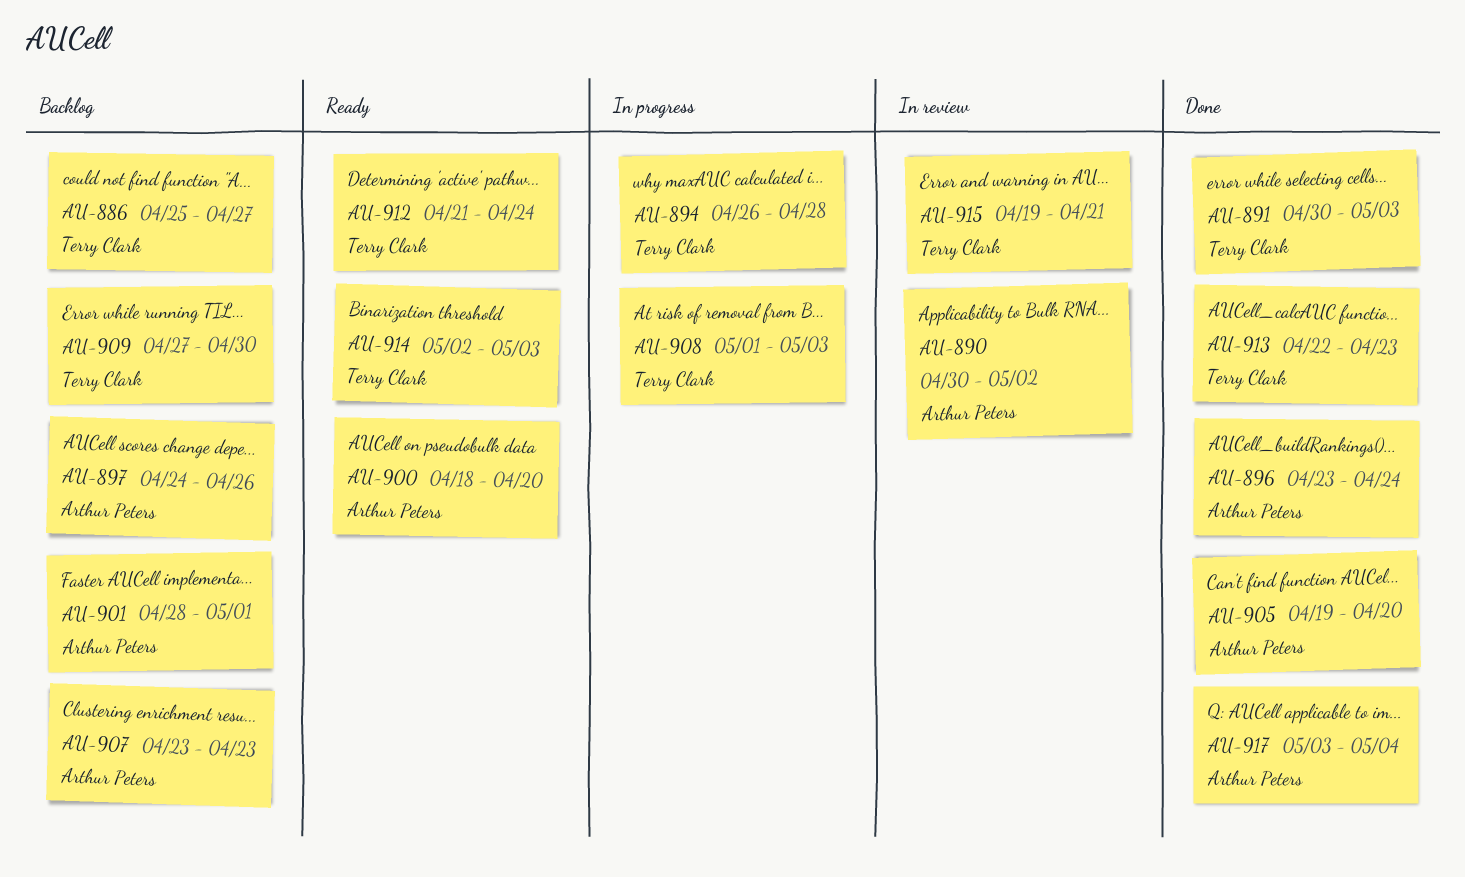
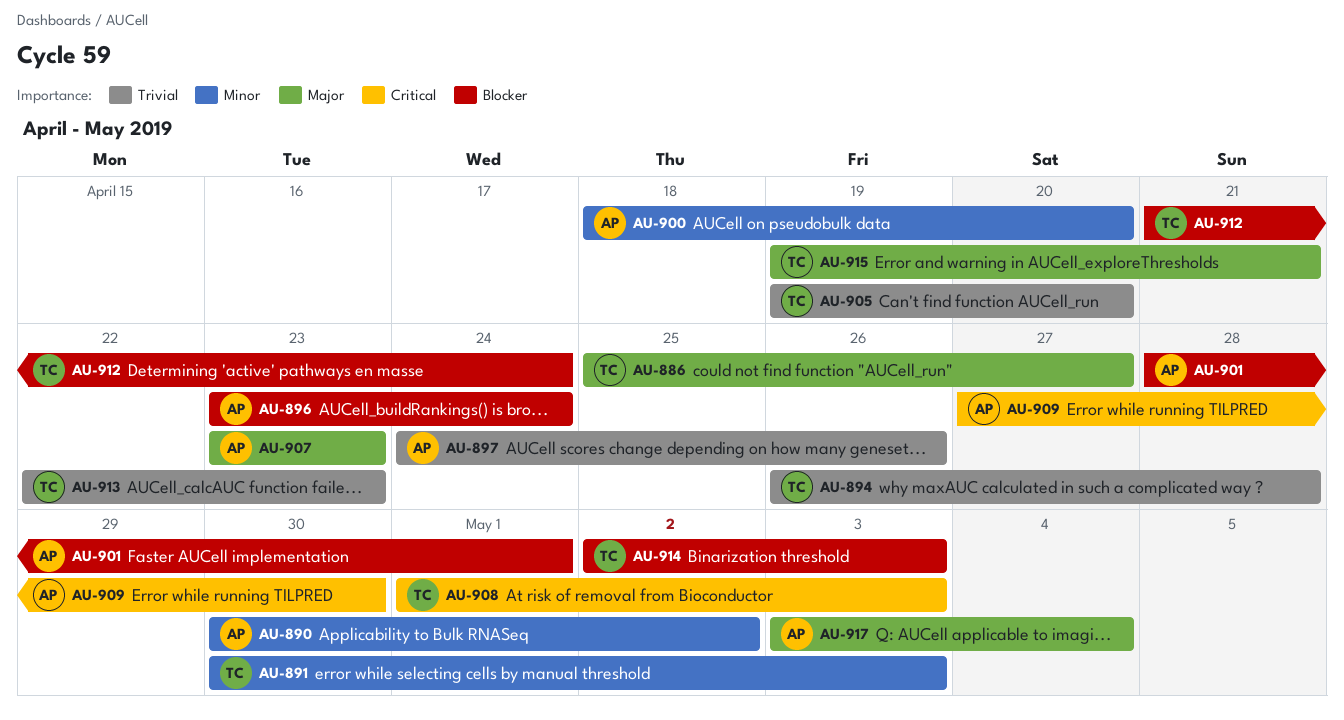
AU-905, owner: Arthur Peters -> Terry Clark
AU-909, owner: Terry Clark -> Arthur Peters

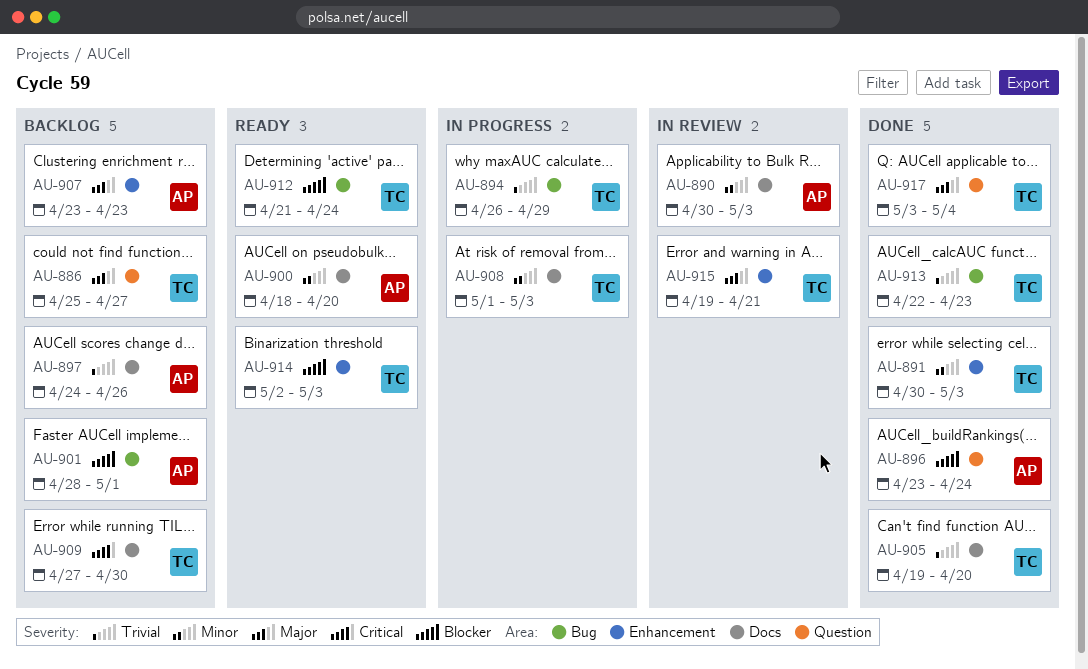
AU-890, due: May 2 -> May 3
AU-894, due: Apr 28 -> Apr 29
AU-908, priority: Critical -> Minor
AU-909, owner: AP -> TC
AU-917, owner: AP -> TC

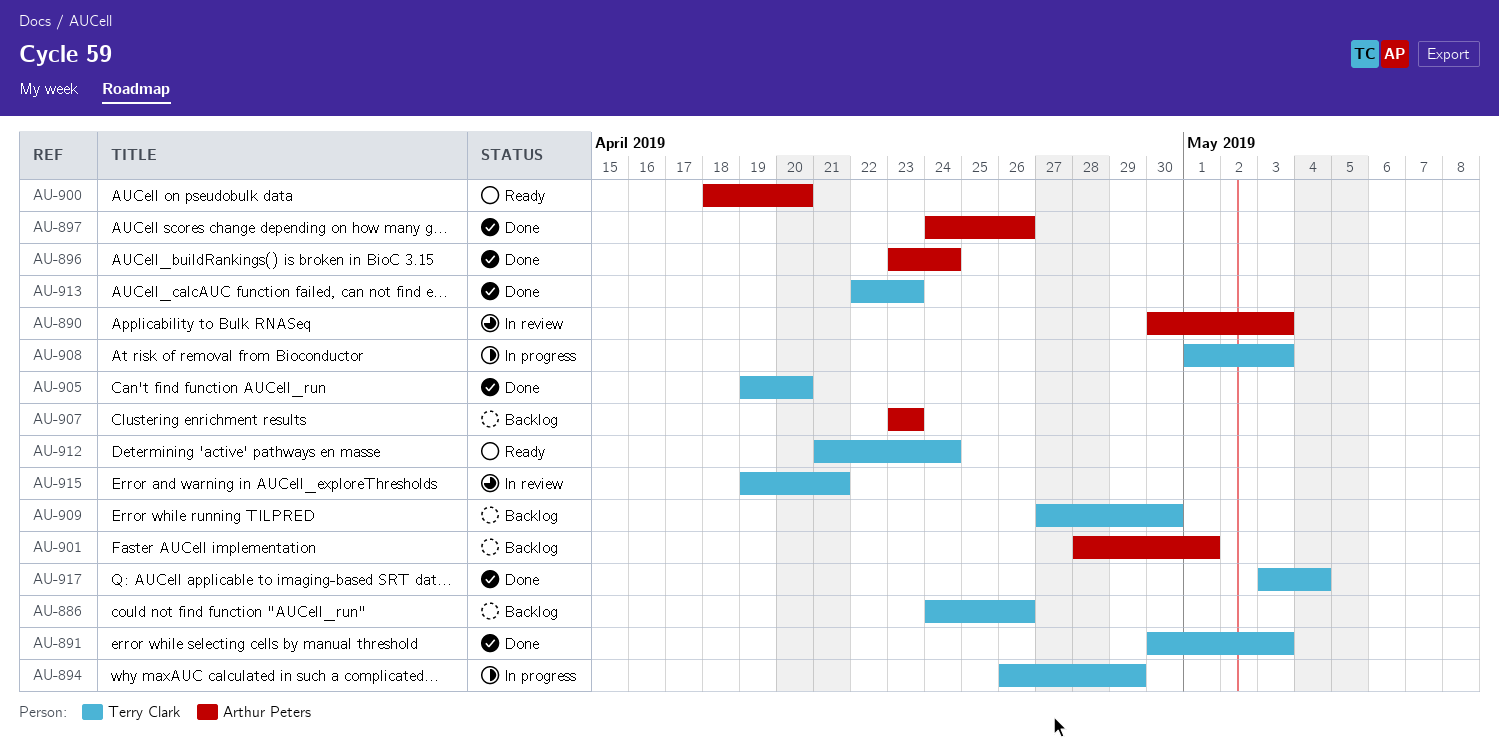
AU-886, start: Apr 25 -> Apr 24
AU-886, due: Apr 27 -> Apr 26
AU-897, status: Backlog -> Done
AU-914: present -> none

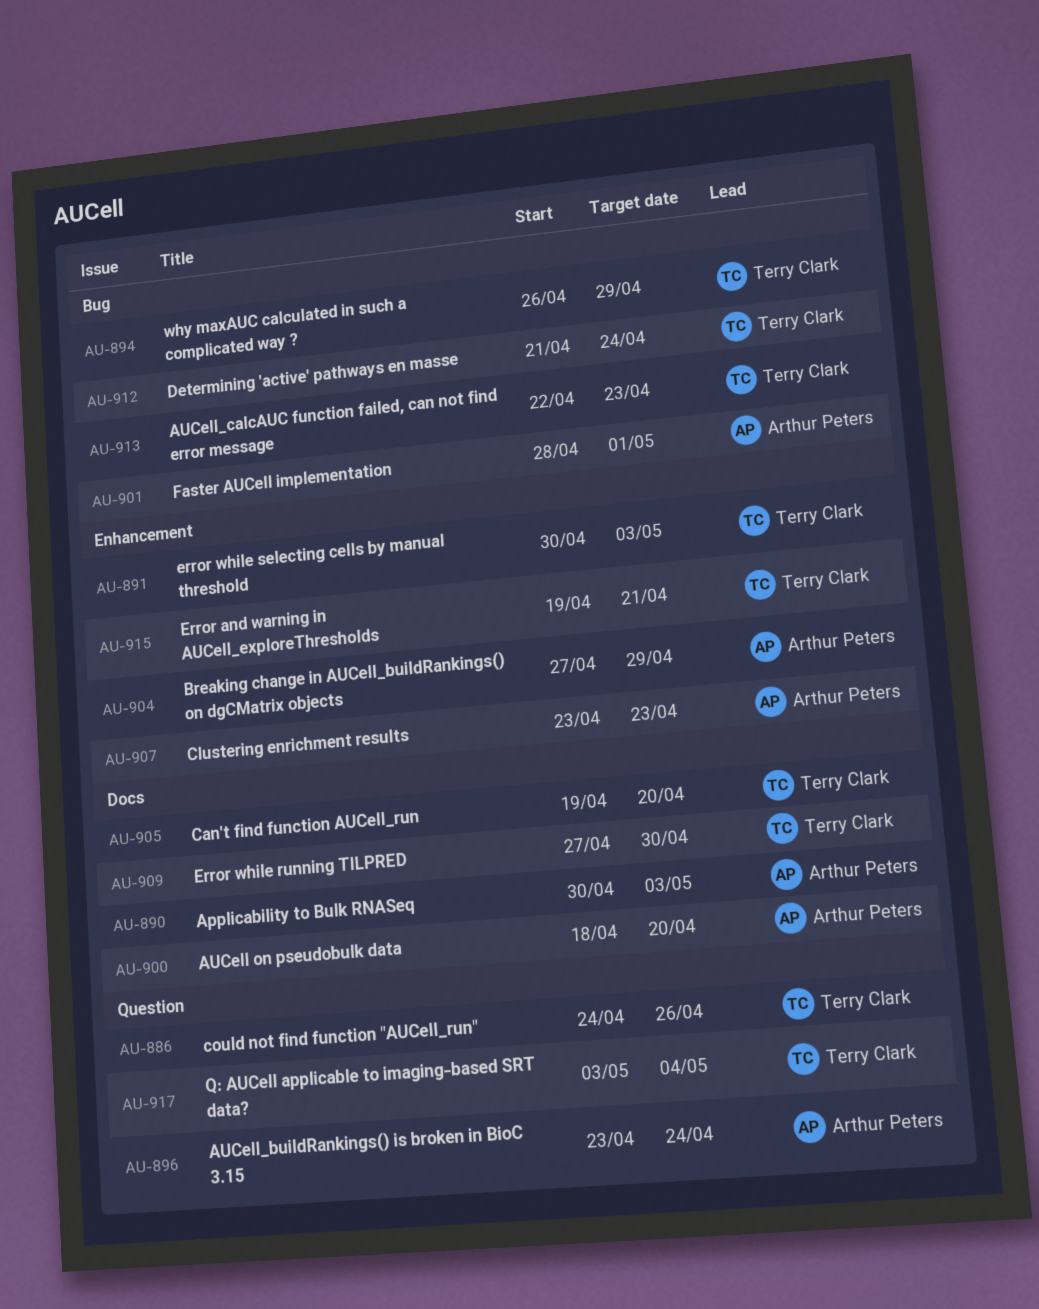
AU-897: present -> none
AU-904: none -> present
AU-908: present -> none

